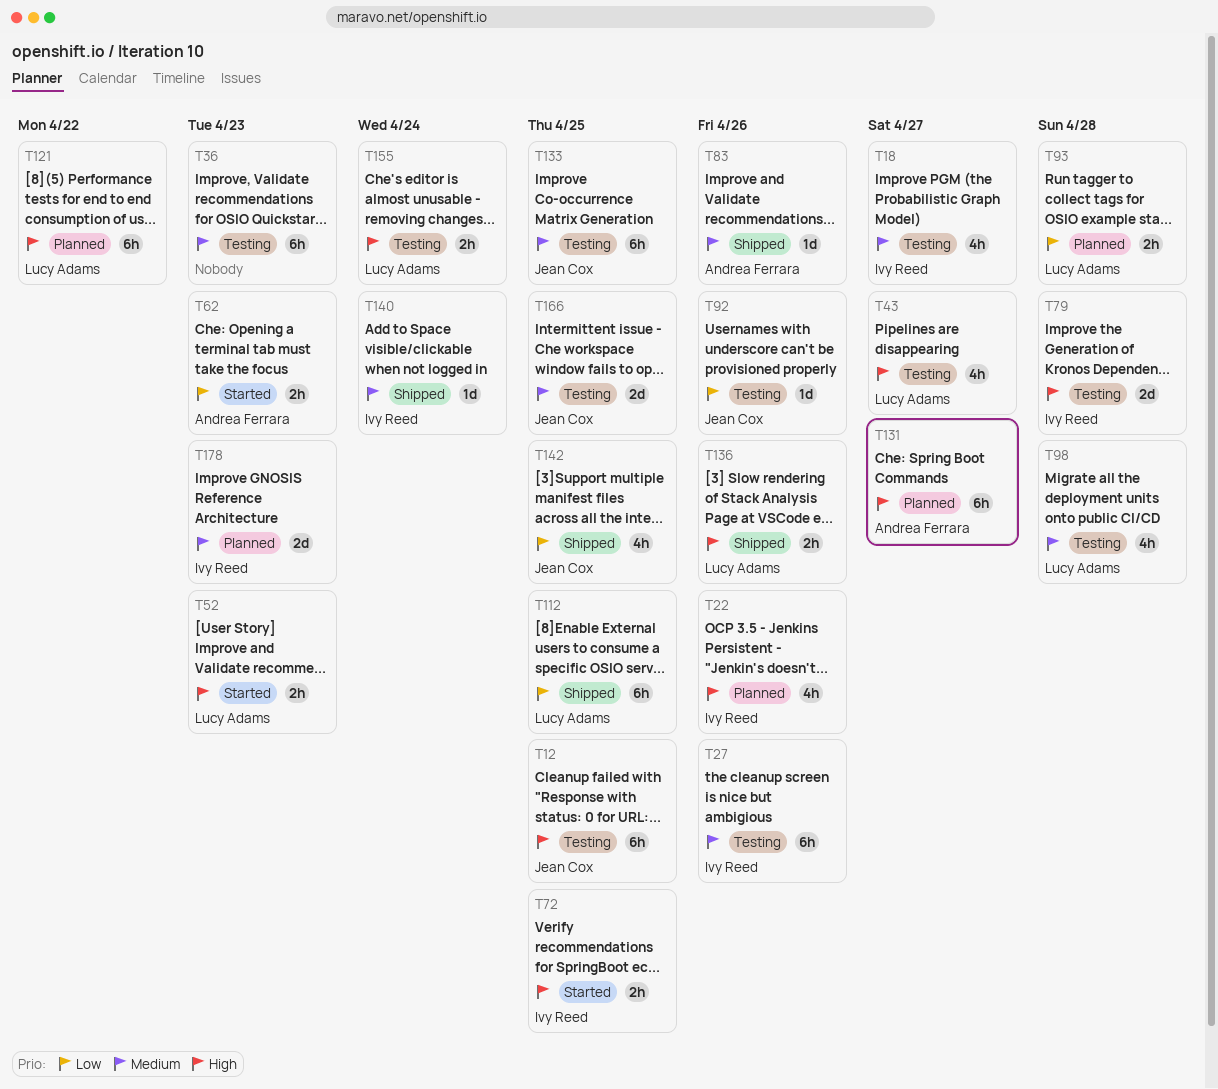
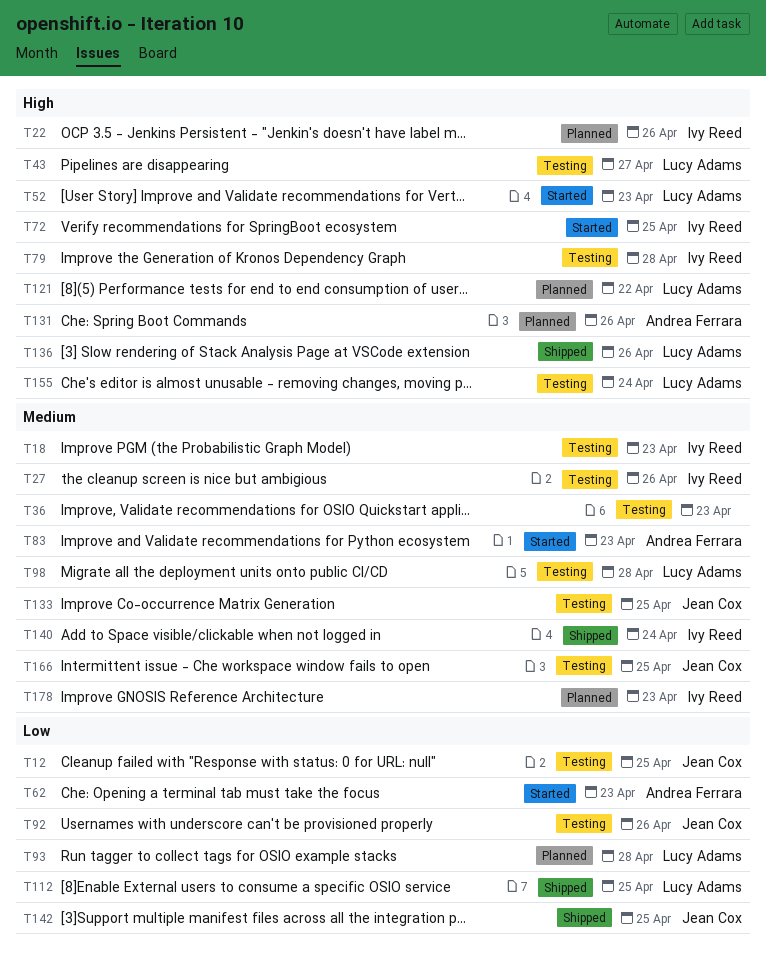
T12, priority: High -> Low
T18, due: Apr 27 -> Apr 23
T83, status: Shipped -> Started
T83, due: Apr 26 -> Apr 23
T131, due: Apr 27 -> Apr 26

